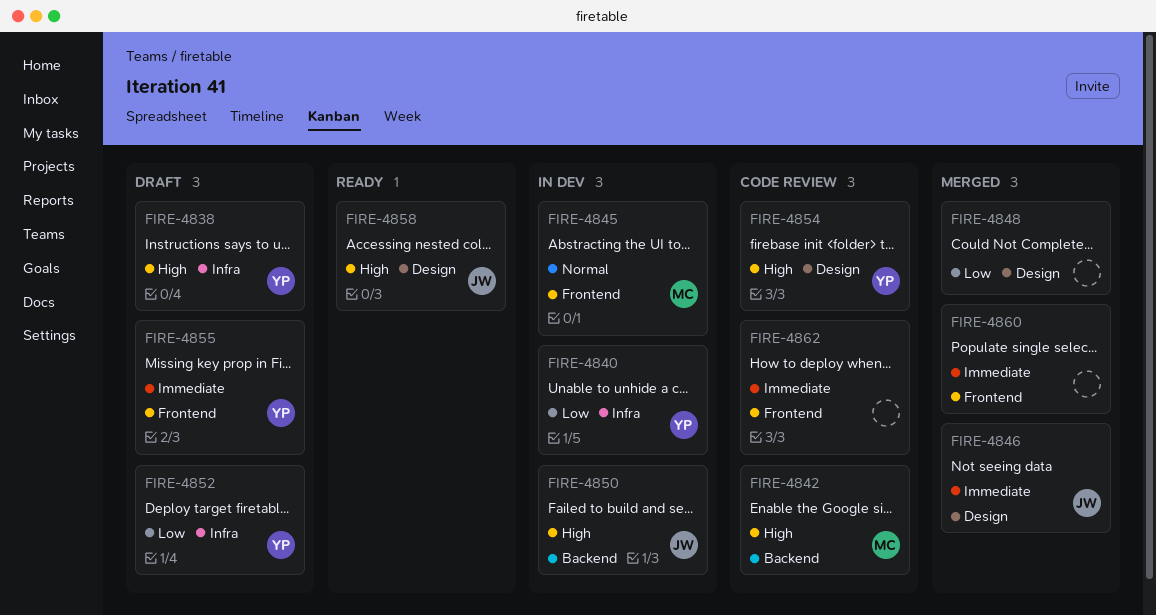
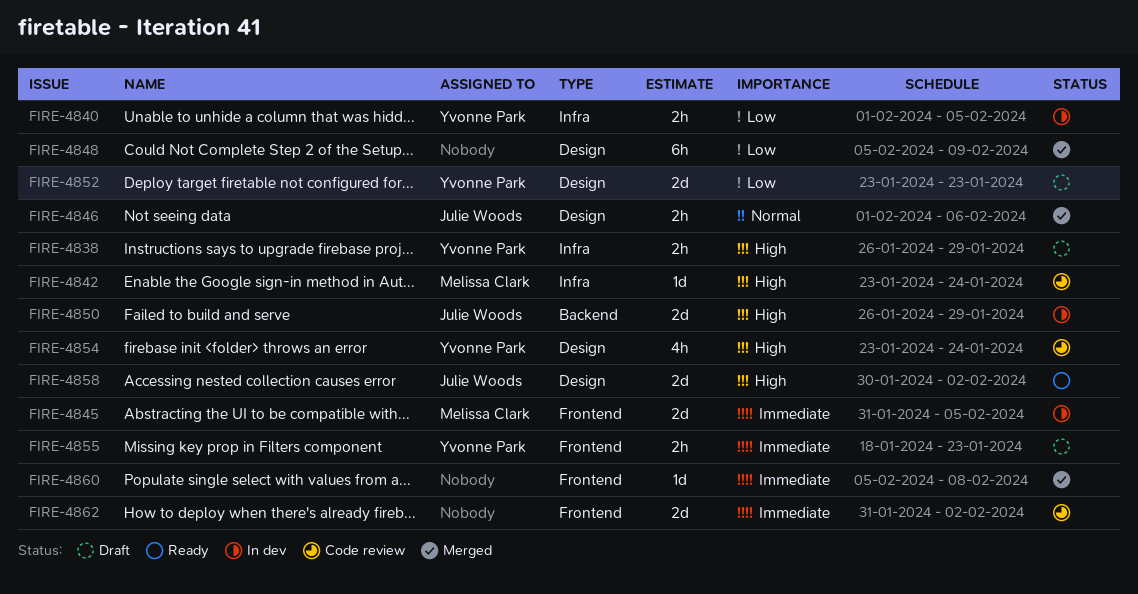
FIRE-4842, label: Backend -> Infra
FIRE-4845, priority: Normal -> Immediate
FIRE-4846, priority: Immediate -> Normal
FIRE-4852, label: Infra -> Design

